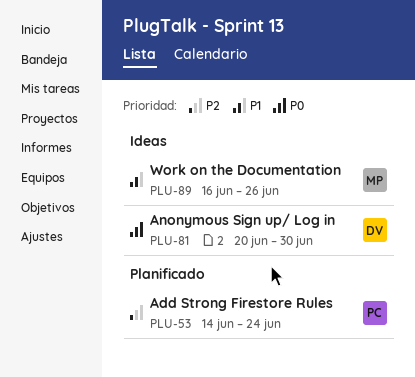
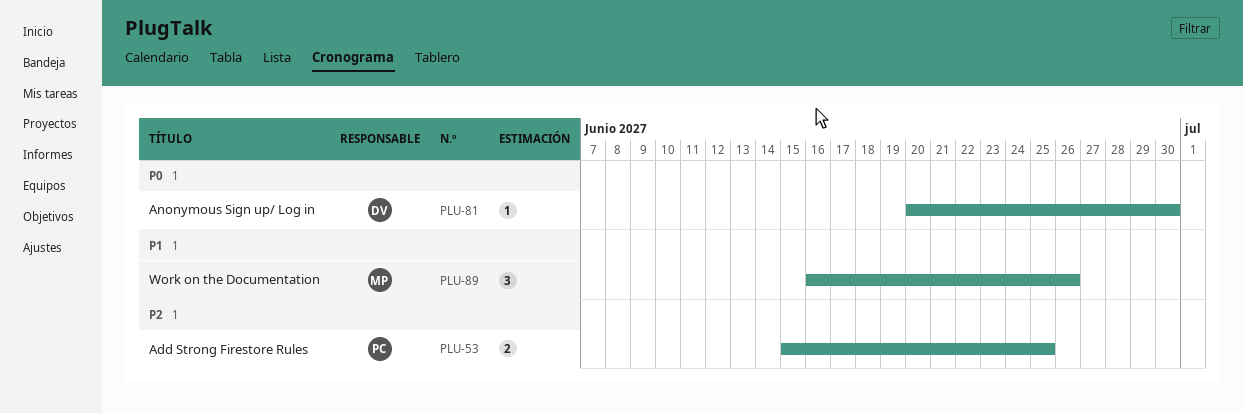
PLU-53, start: Jun 14 -> Jun 15
PLU-53, due: Jun 24 -> Jun 25

